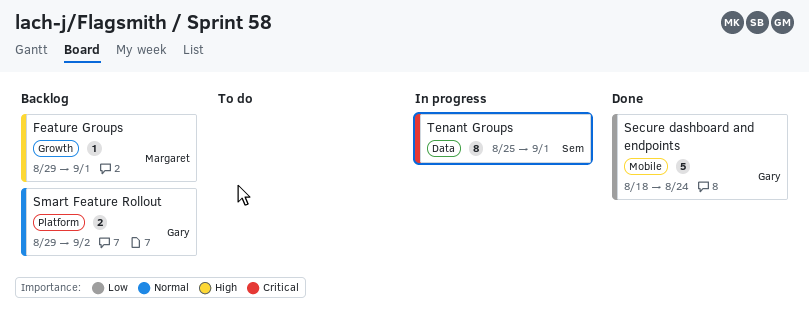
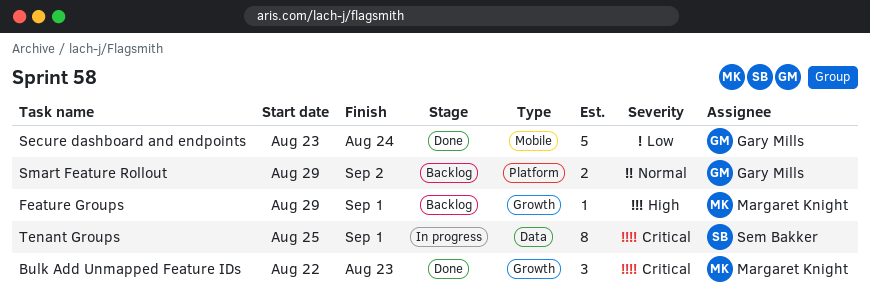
Bulk Add Unmapped Feature IDs: none -> present
Secure dashboard and endpoints, start: Aug 18 -> Aug 23

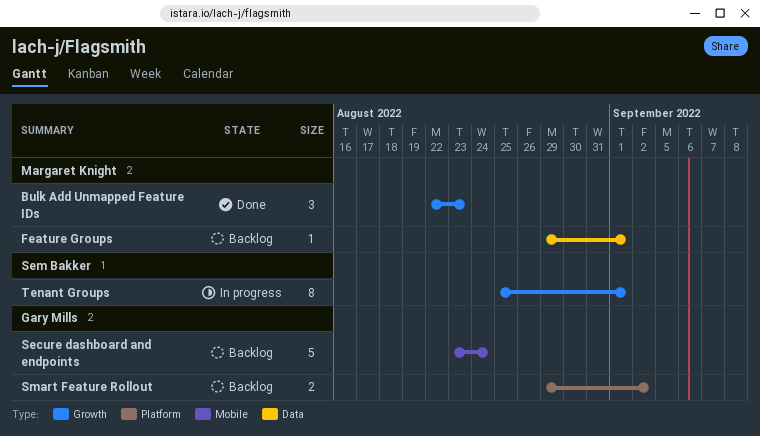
Feature Groups, label: Growth -> Data
Secure dashboard and endpoints, status: Done -> Backlog
Tenant Groups, label: Data -> Growth

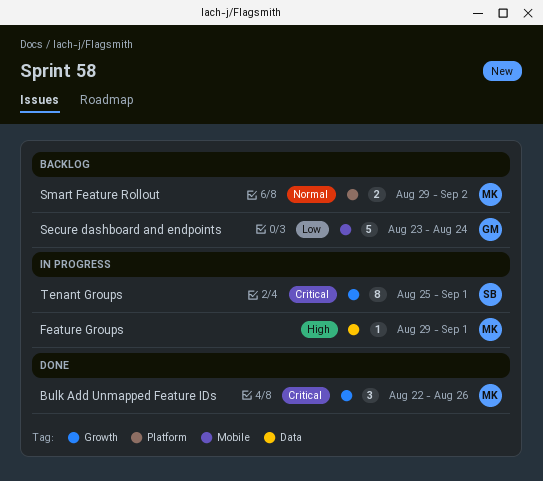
Bulk Add Unmapped Feature IDs, due: Aug 23 -> Aug 26
Feature Groups, status: Backlog -> In progress
Smart Feature Rollout, owner: Gary Mills -> Margaret Knight

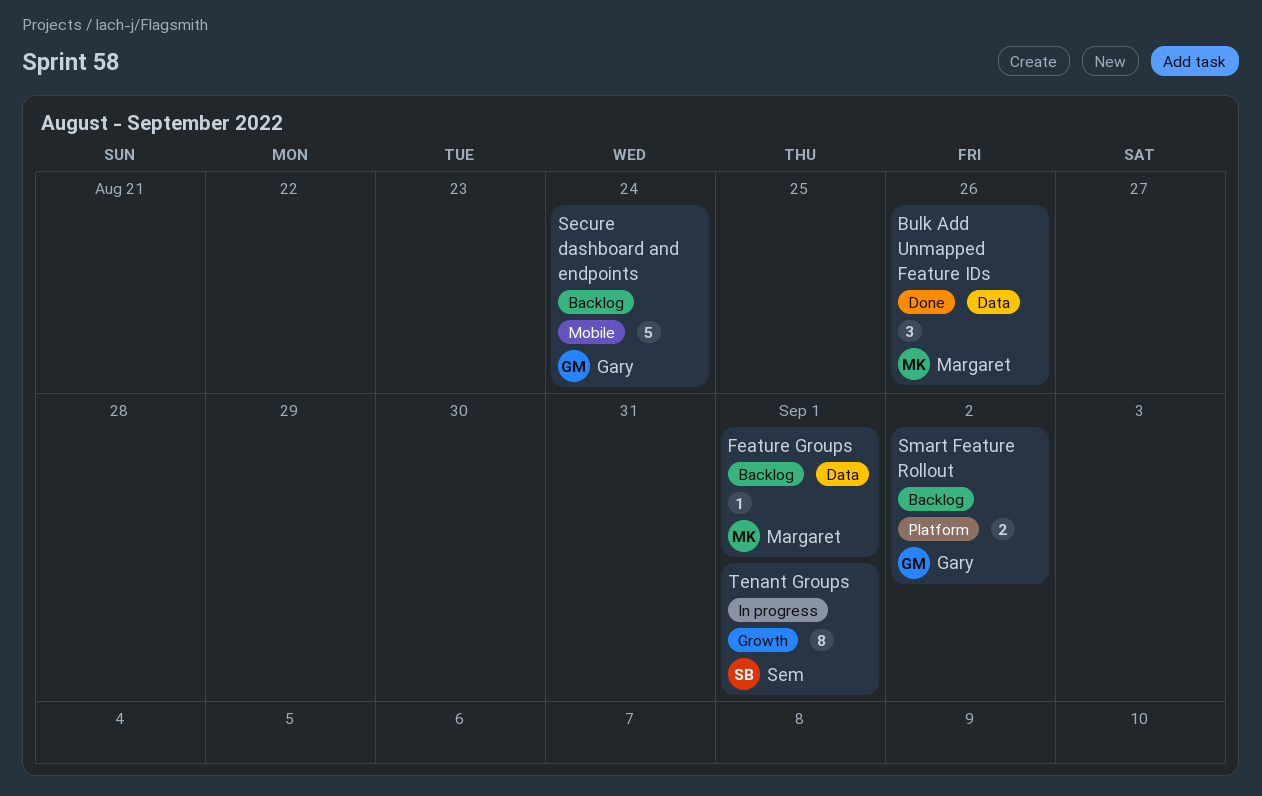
Bulk Add Unmapped Feature IDs, label: Growth -> Data
Feature Groups, status: In progress -> Backlog
Smart Feature Rollout, owner: Margaret -> Gary

